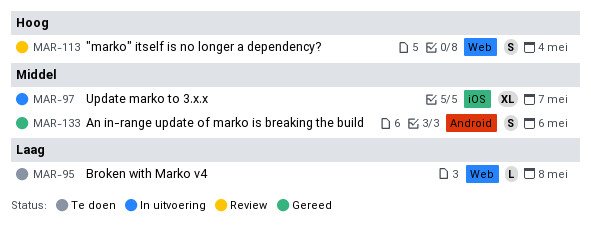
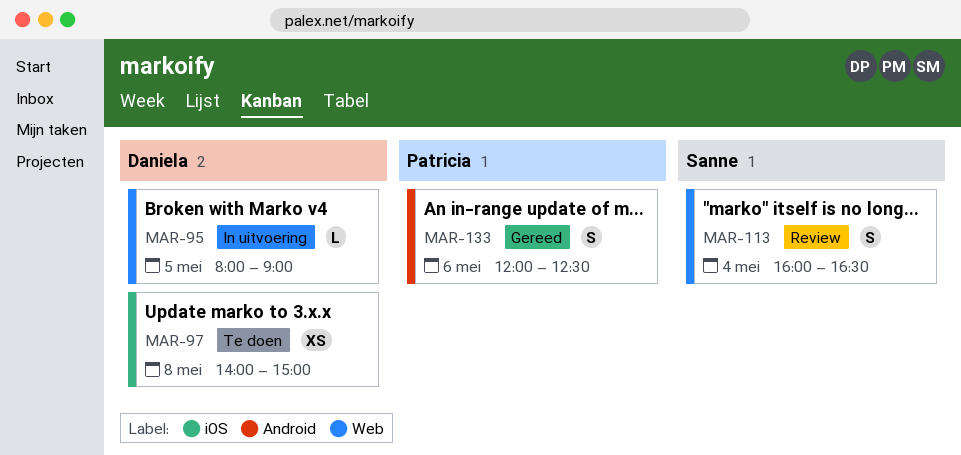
MAR-95, status: Te doen -> In uitvoering
MAR-95, day: May 8 -> May 5
MAR-97, status: In uitvoering -> Te doen
MAR-97, estimate: XL -> XS
MAR-97, day: May 7 -> May 8

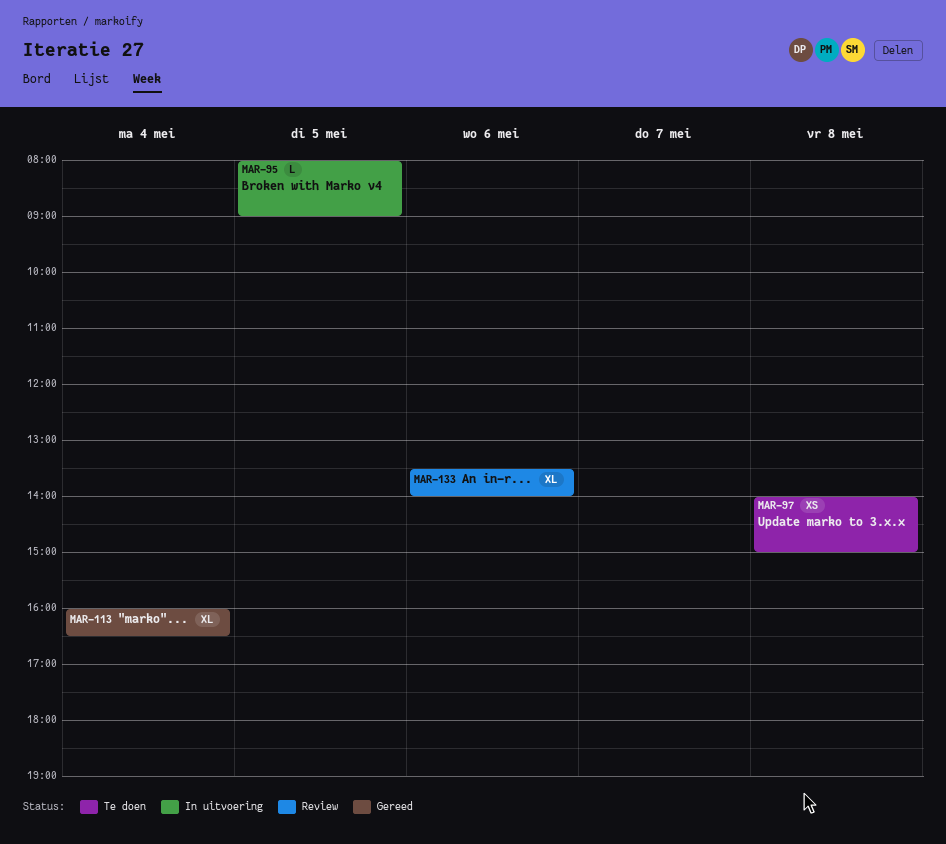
MAR-113, status: Review -> Gereed
MAR-113, estimate: S -> XL
MAR-133, status: Gereed -> Review
MAR-133, estimate: S -> XL
MAR-133, begins: 12:00 -> 13:30
MAR-133, ends: 12:30 -> 14:00

